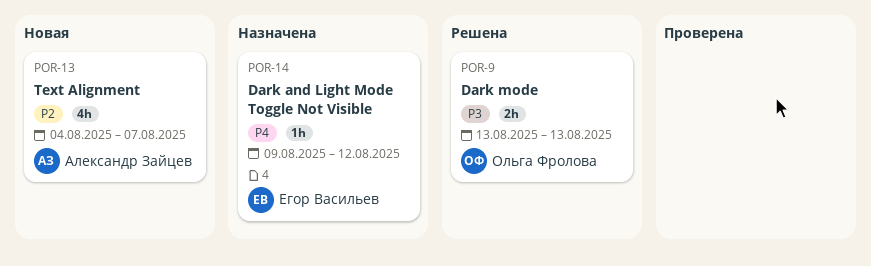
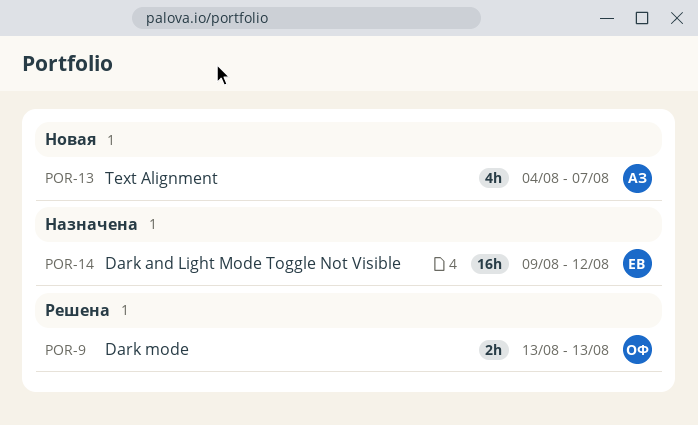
POR-14, estimate: 1h -> 16h

